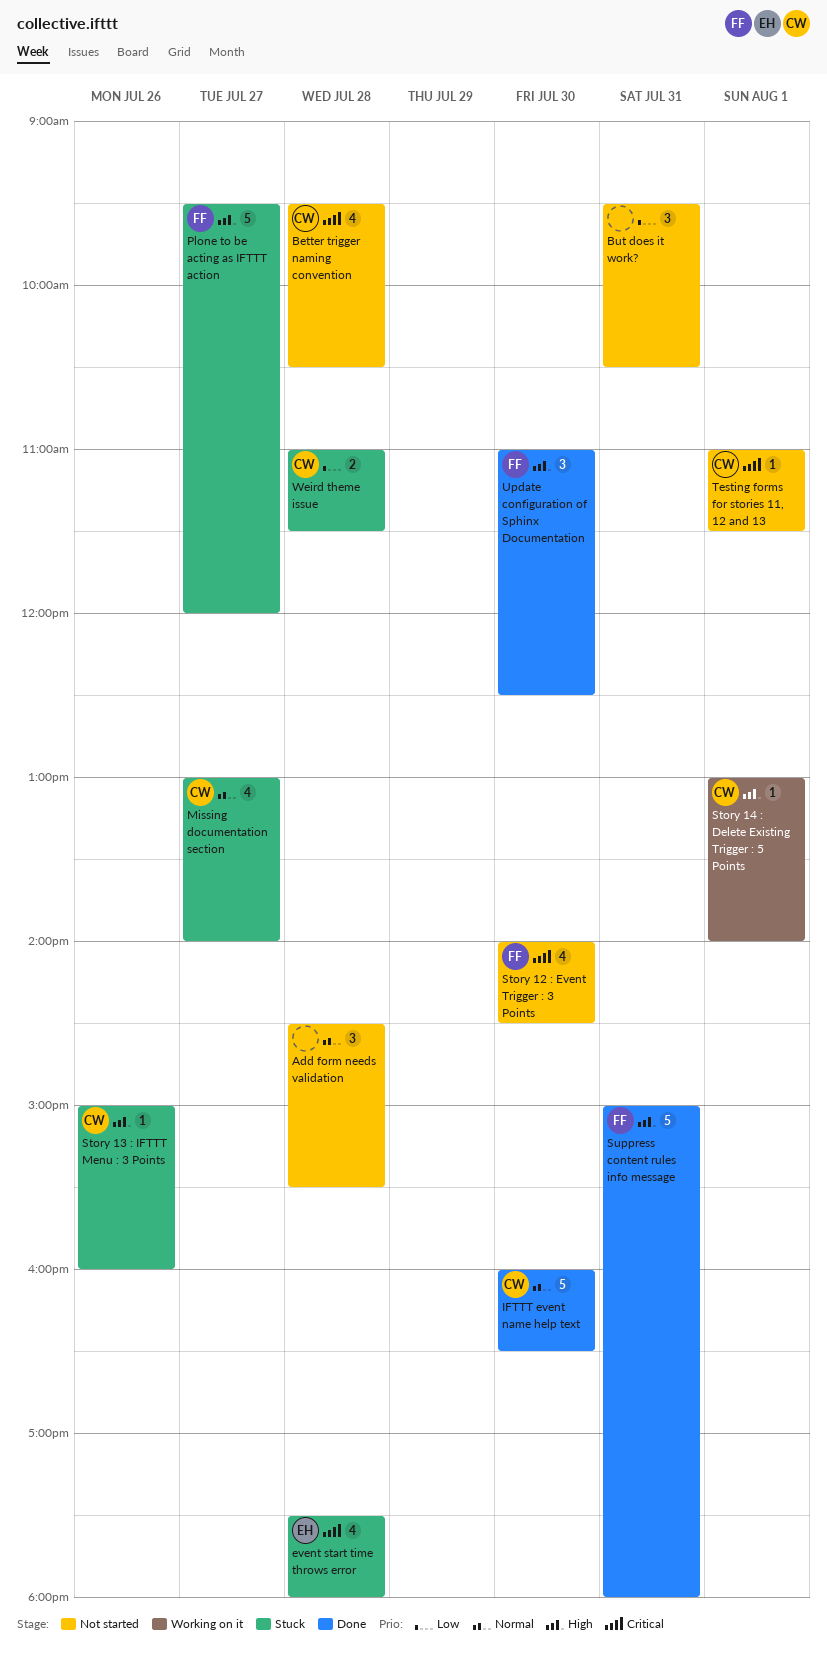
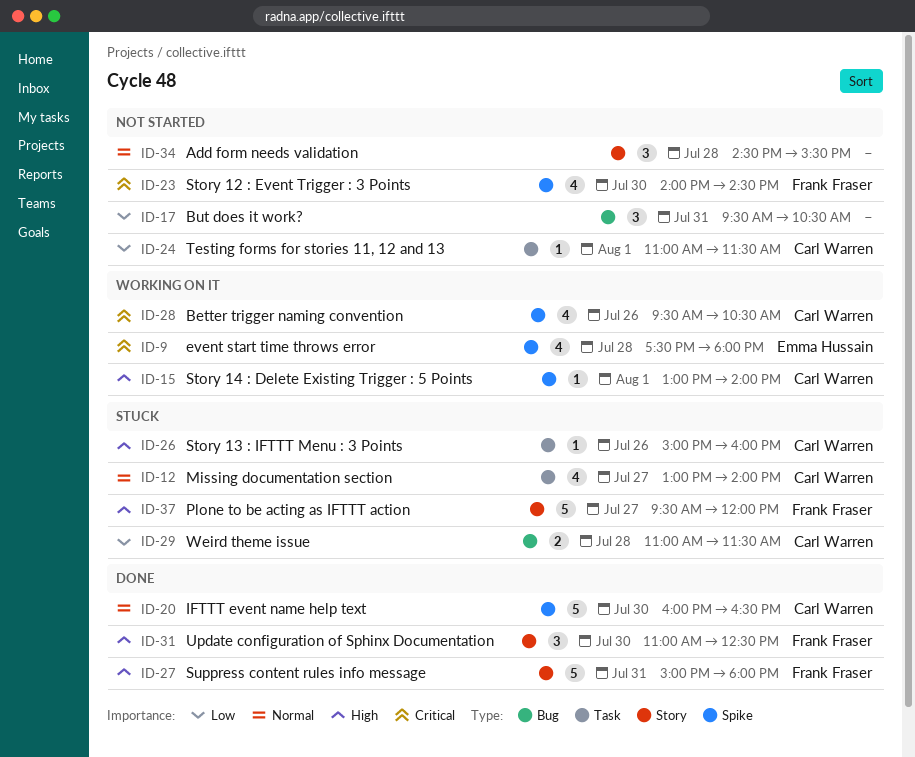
Better trigger naming convention, status: Not started -> Working on it
Better trigger naming convention, day: Jul 28 -> Jul 26
event start time throws error, status: Stuck -> Working on it
Testing forms for stories 11, 12 and 13, priority: Critical -> Low

